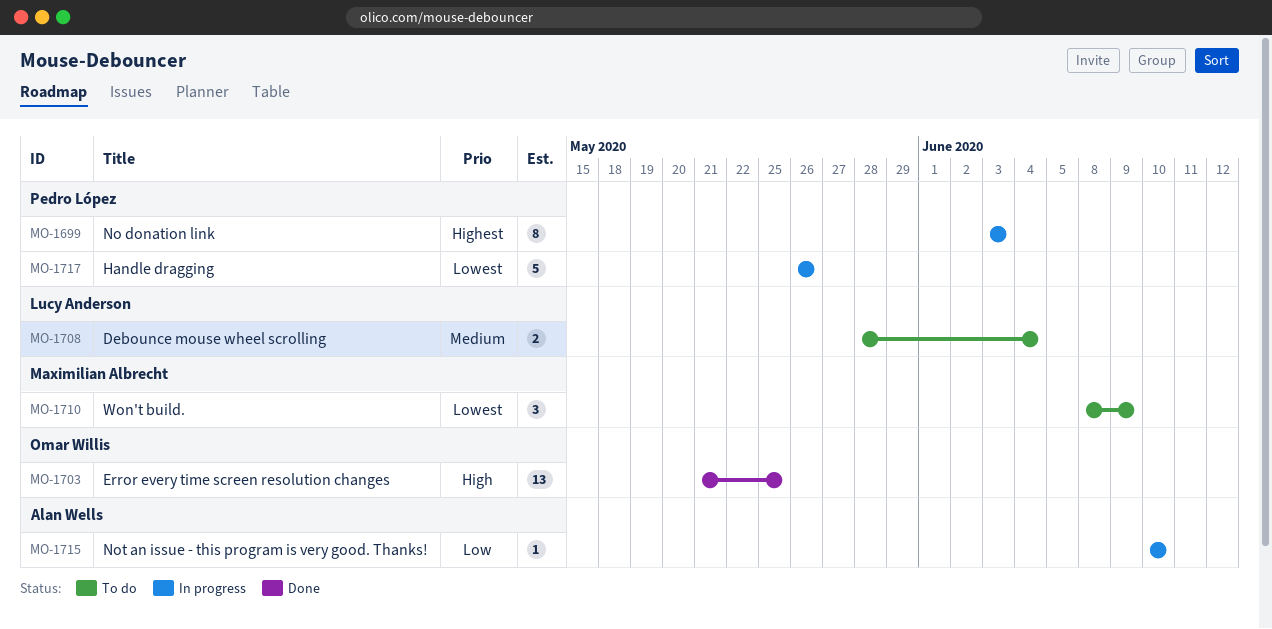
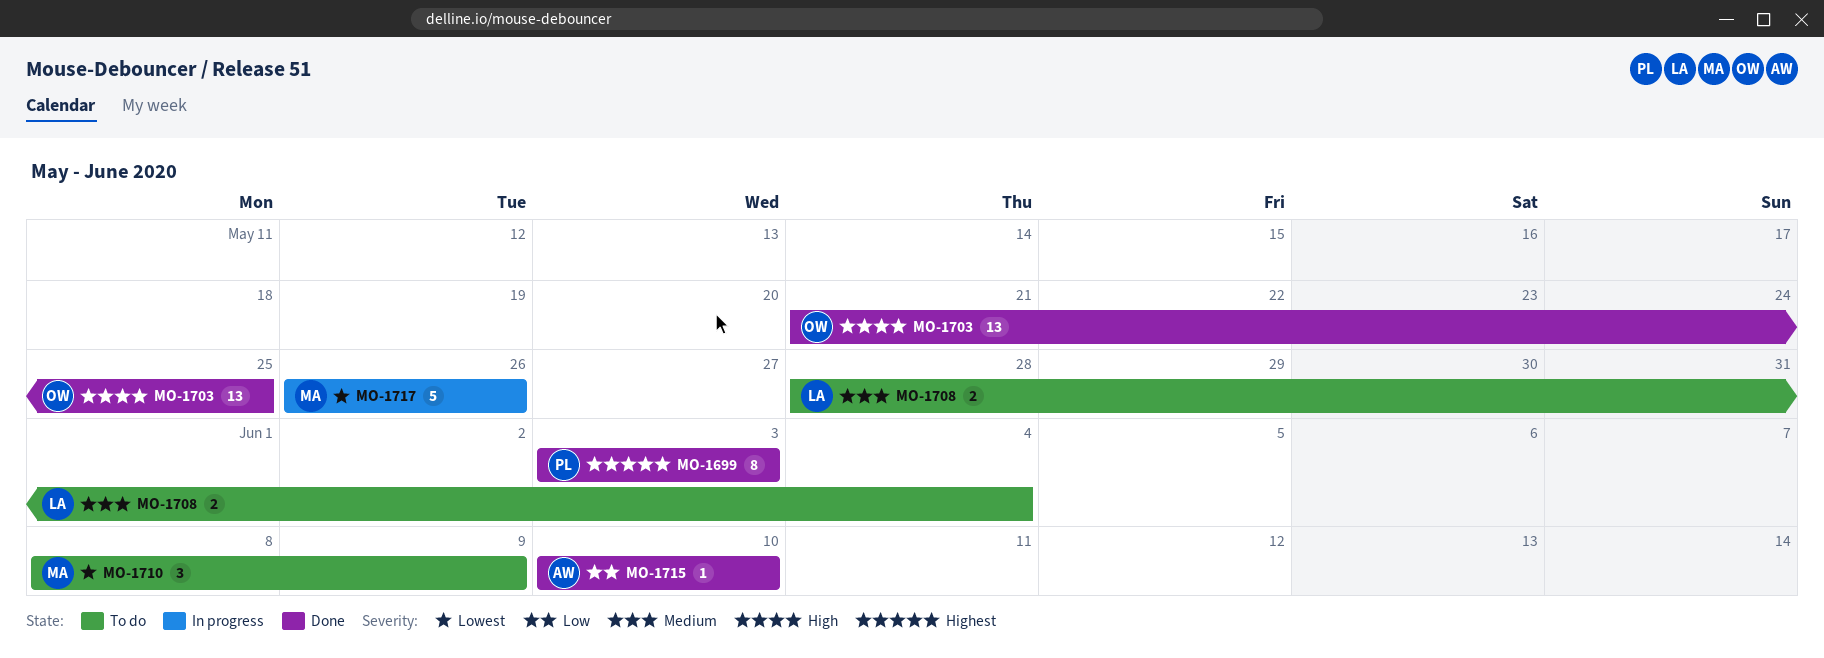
MO-1699, status: In progress -> Done
MO-1715, status: In progress -> Done
MO-1717, owner: Pedro López -> Maximilian Albrecht

